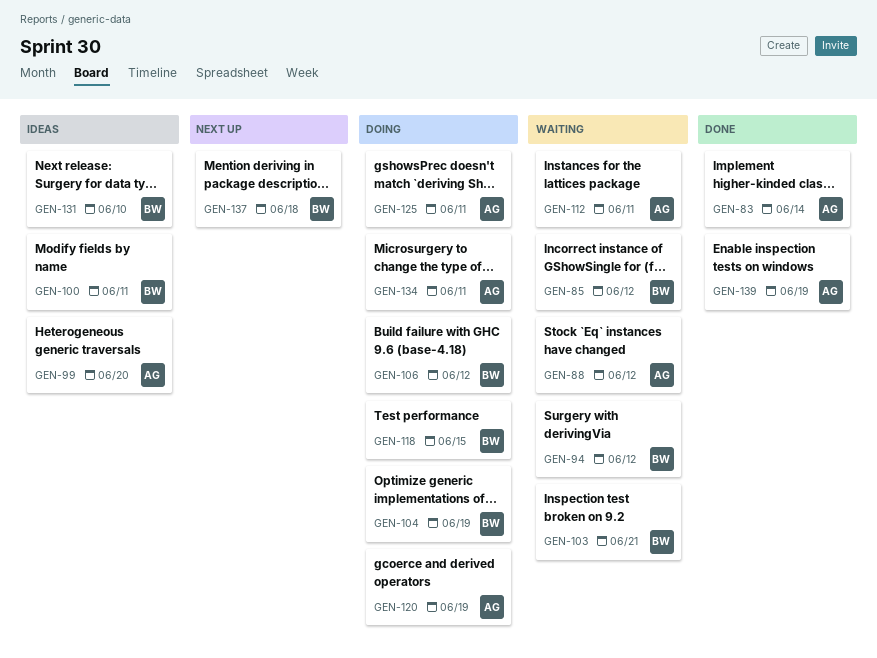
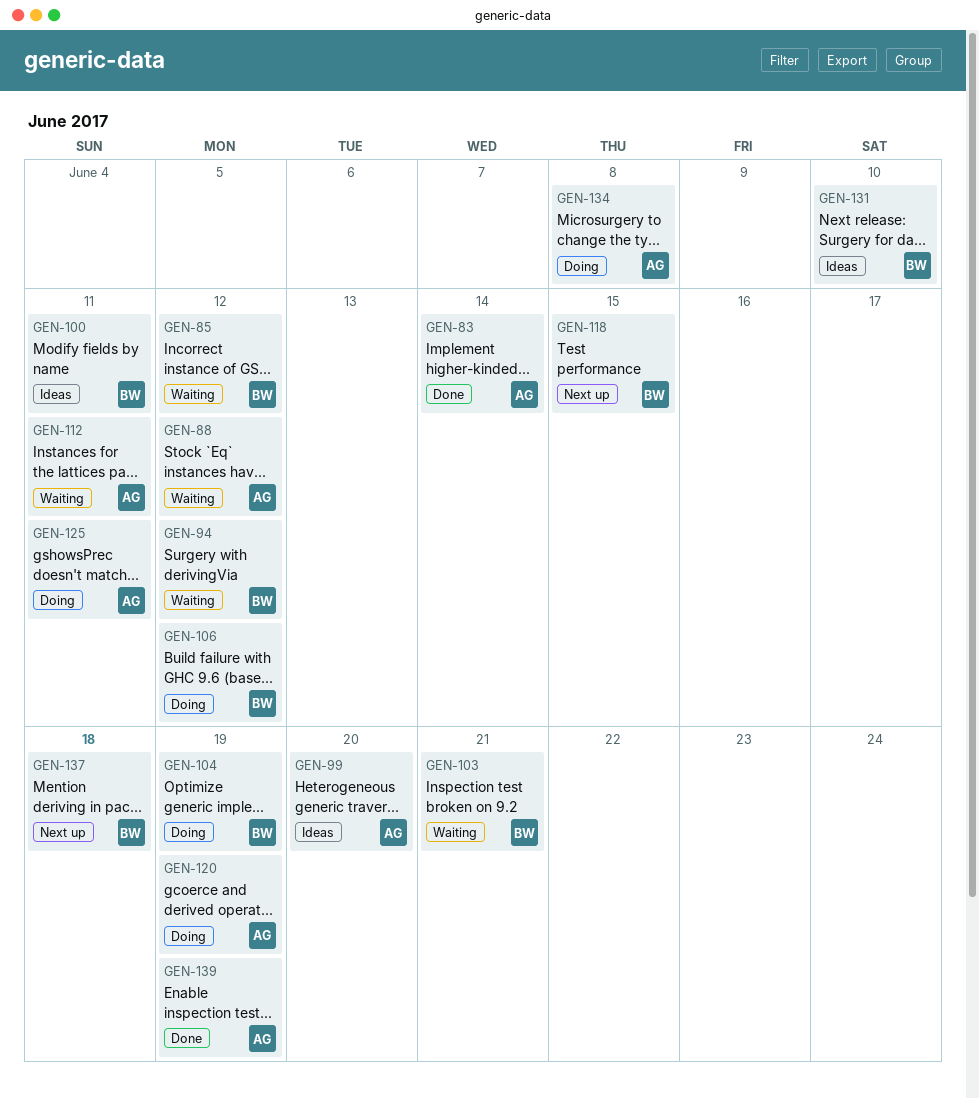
GEN-118, status: Doing -> Next up
GEN-134, due: Jun 11 -> Jun 8

